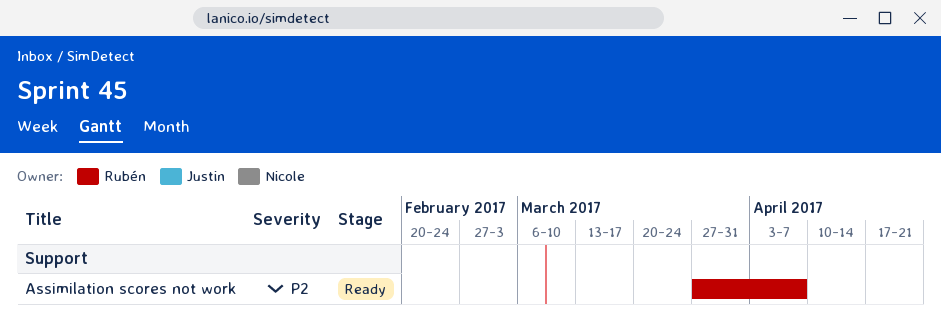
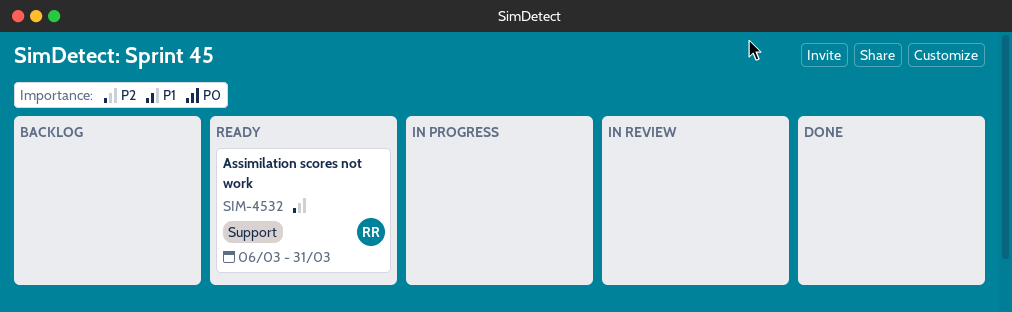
Assimilation scores not work, start: Mar 27 -> Mar 6
Assimilation scores not work, due: Apr 7 -> Mar 31

